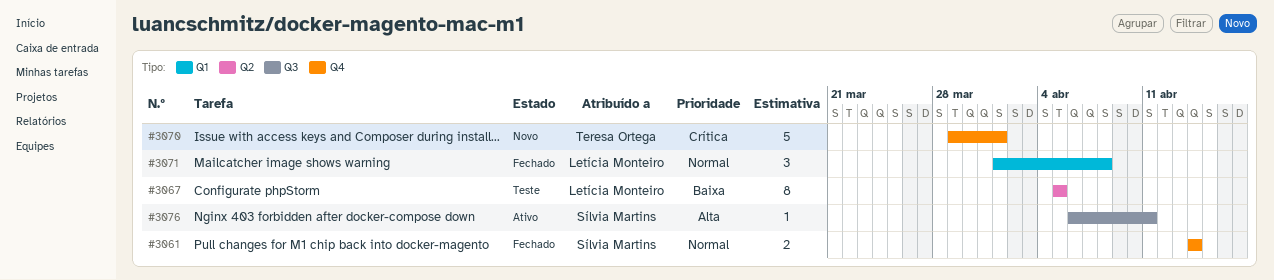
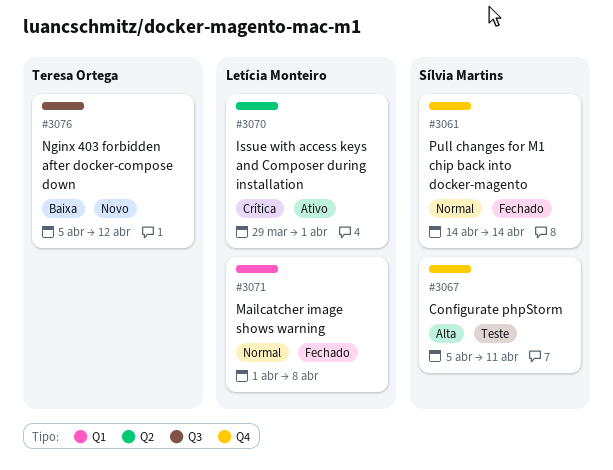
#3067, owner: Letícia Monteiro -> Sílvia Martins
#3067, priority: Baixa -> Alta
#3067, label: Q2 -> Q4
#3067, due: Apr 5 -> Apr 11
#3070, status: Novo -> Ativo
#3070, owner: Teresa Ortega -> Letícia Monteiro
#3070, label: Q4 -> Q2
#3076, status: Ativo -> Novo
#3076, owner: Sílvia Martins -> Teresa Ortega
#3076, priority: Alta -> Baixa
#3076, start: Apr 6 -> Apr 5
#3076, due: Apr 11 -> Apr 12

